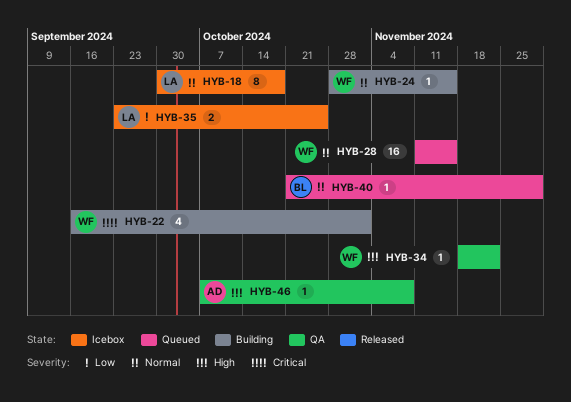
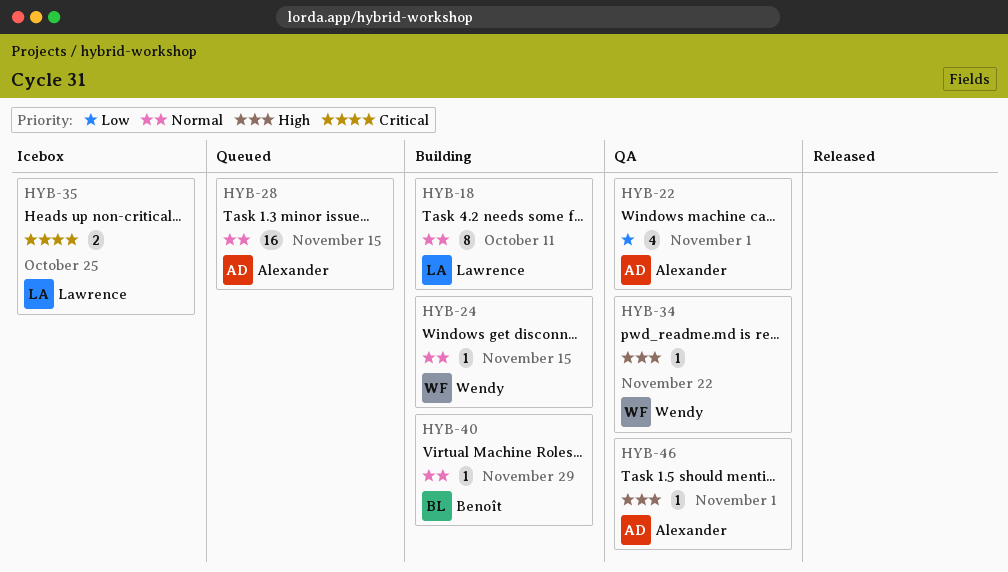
HYB-18, status: Icebox -> Building
HYB-18, due: Oct 18 -> Oct 11
HYB-22, status: Building -> QA
HYB-22, owner: Wendy -> Alexander
HYB-22, priority: Critical -> Low
HYB-28, owner: Wendy -> Alexander
HYB-35, priority: Low -> Critical
HYB-40, status: Queued -> Building
HYB-46, due: Nov 8 -> Nov 1

